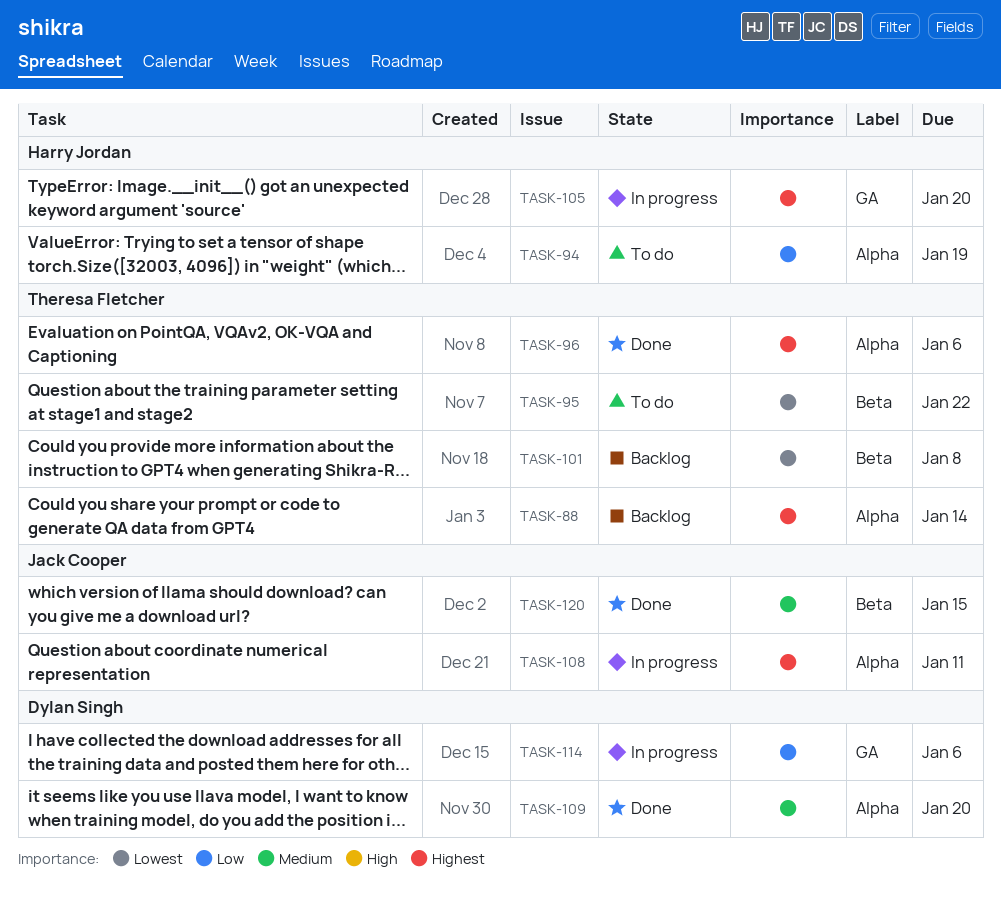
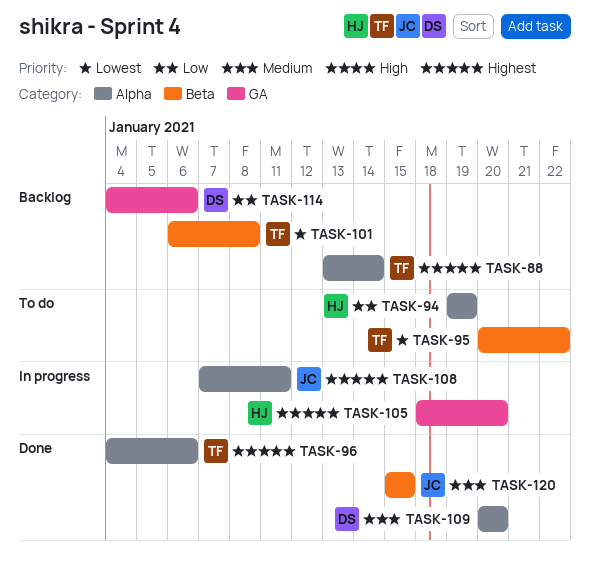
TASK-114, status: In progress -> Backlog

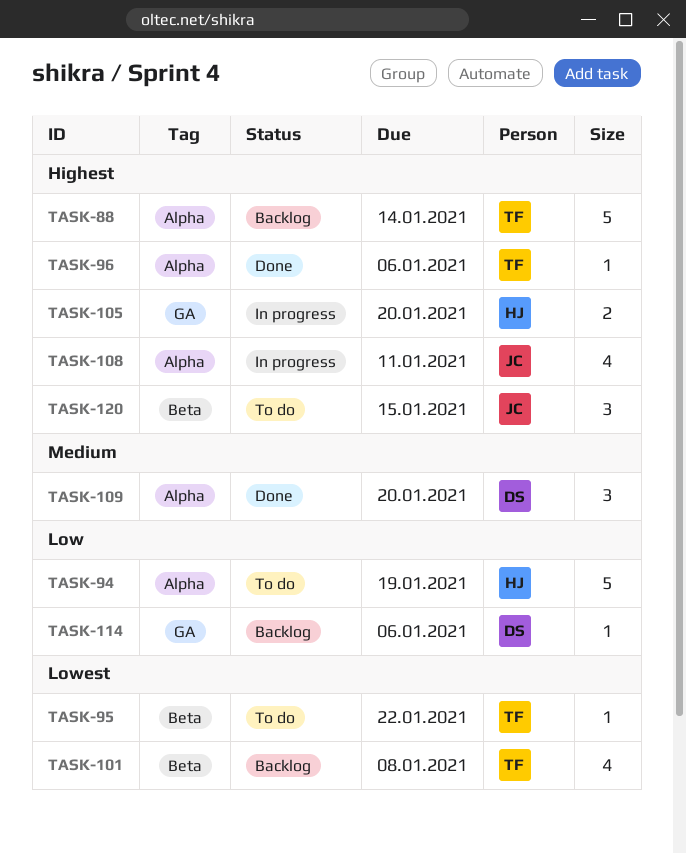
TASK-120, status: Done -> To do
TASK-120, priority: Medium -> Highest

